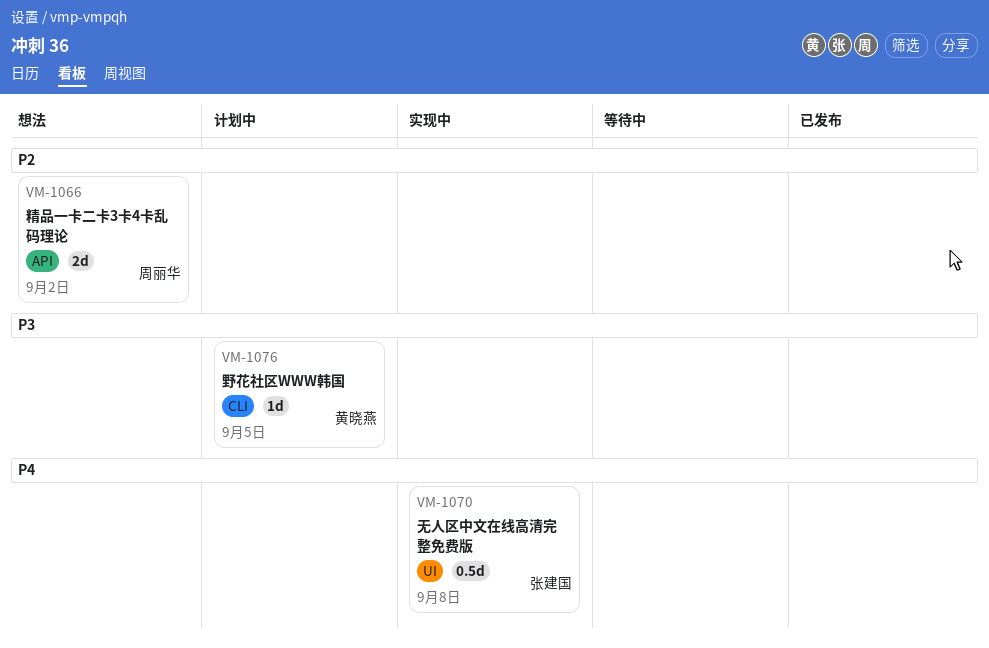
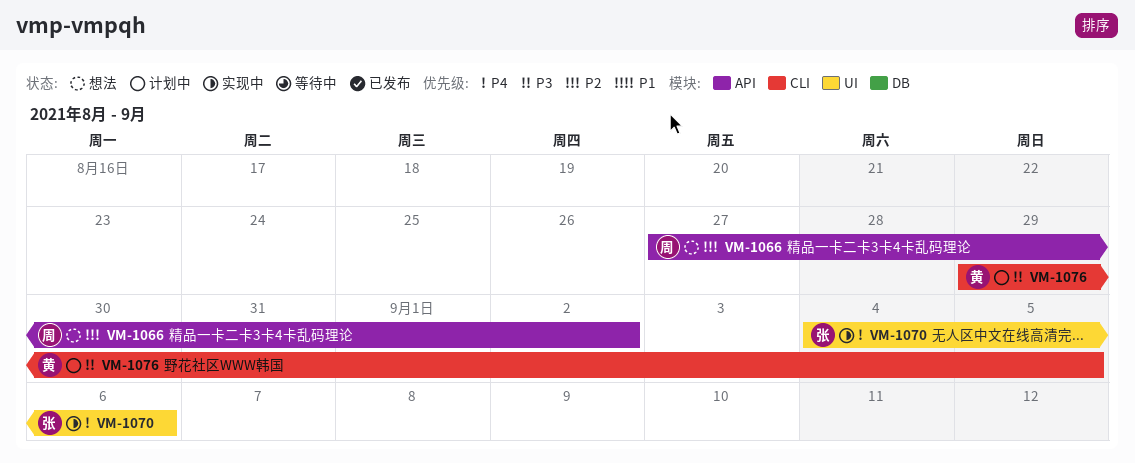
VM-1070, due: Sep 8 -> Sep 6

